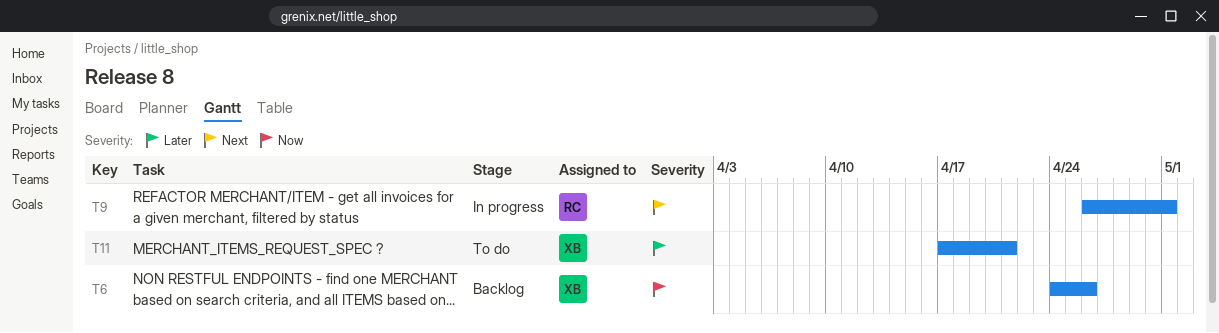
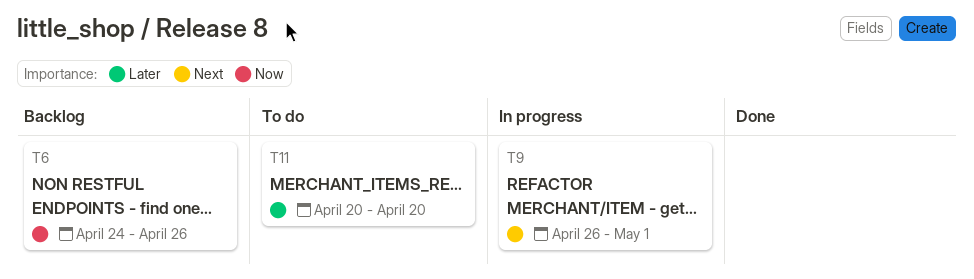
T11, start: Apr 17 -> Apr 20
T11, due: Apr 21 -> Apr 20

